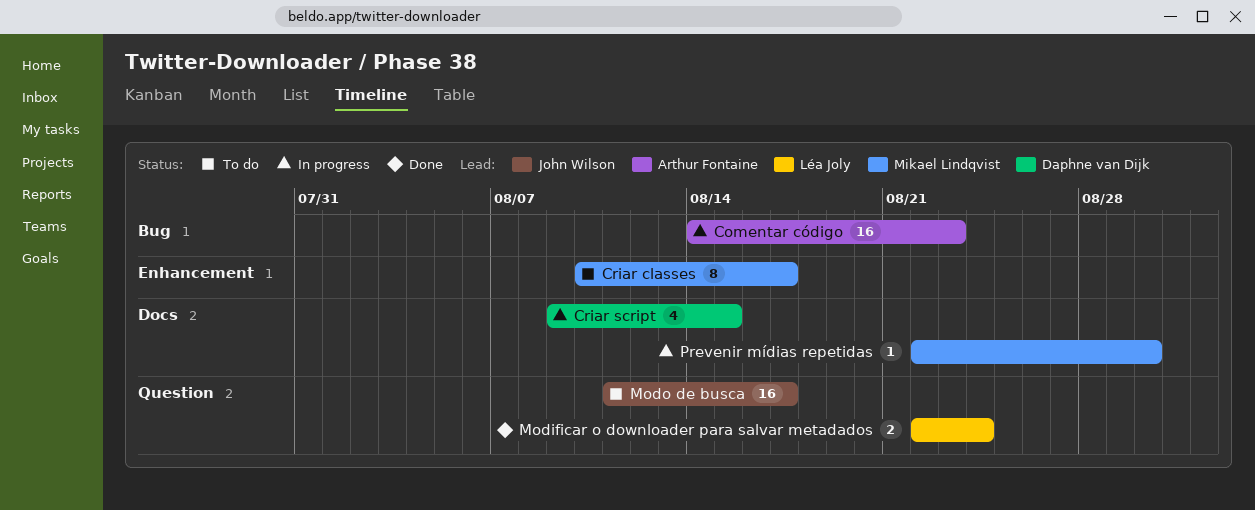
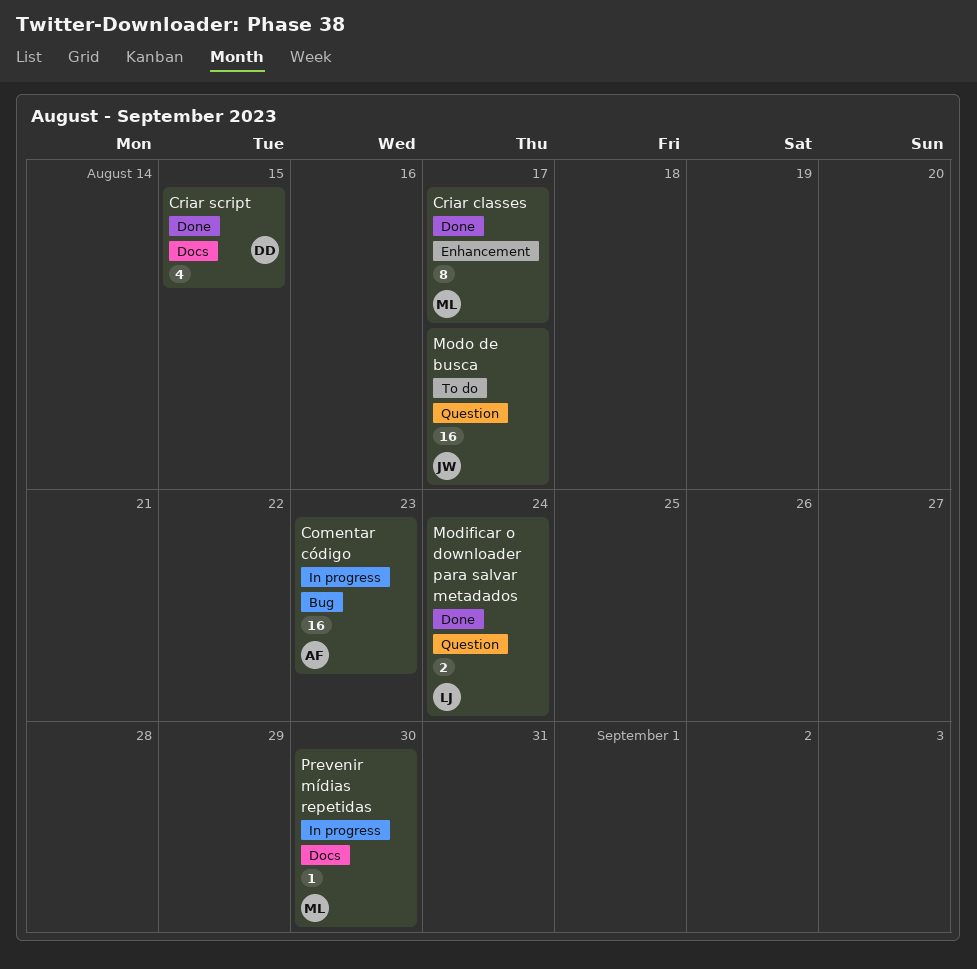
Criar classes, status: To do -> Done
Criar script, status: In progress -> Done

